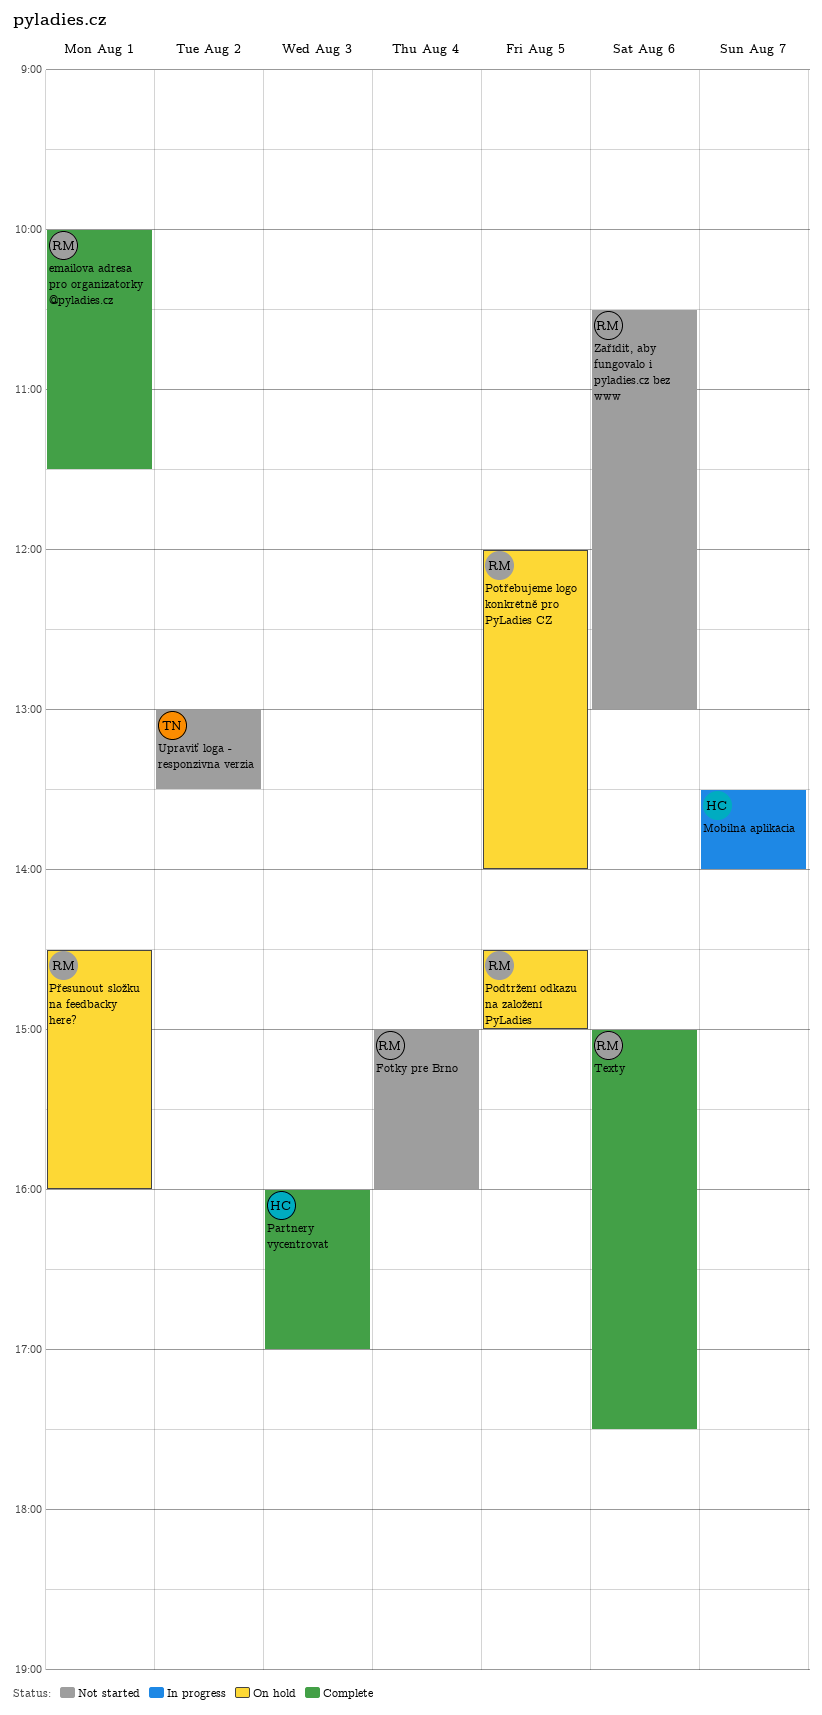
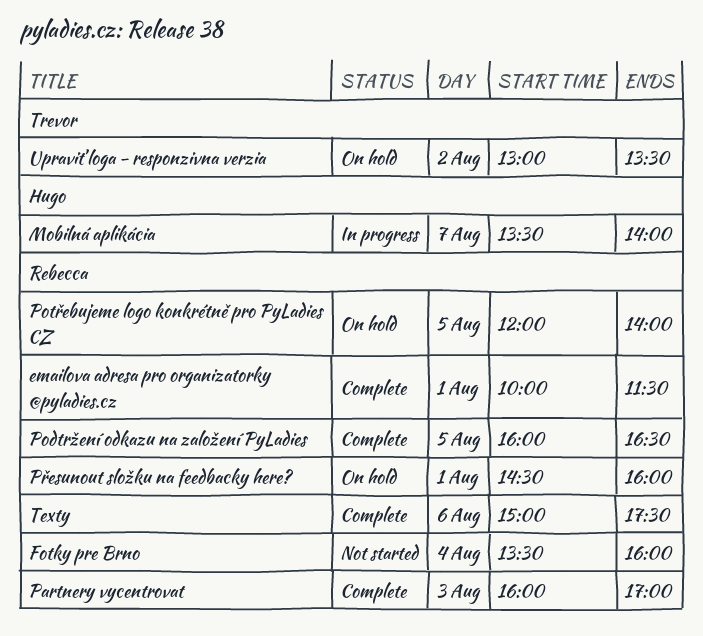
Fotky pre Brno, begins: 15:00 -> 13:30
Partnery vycentrovat, owner: Hugo -> Rebecca
Podtržení odkazu na založení PyLadies, status: On hold -> Complete
Podtržení odkazu na založení PyLadies, begins: 14:30 -> 16:00
Podtržení odkazu na založení PyLadies, ends: 15:00 -> 16:30
Upraviť loga - responzivna verzia, status: Not started -> On hold
Zařídit, aby fungovalo i pyladies.cz bez www: present -> none

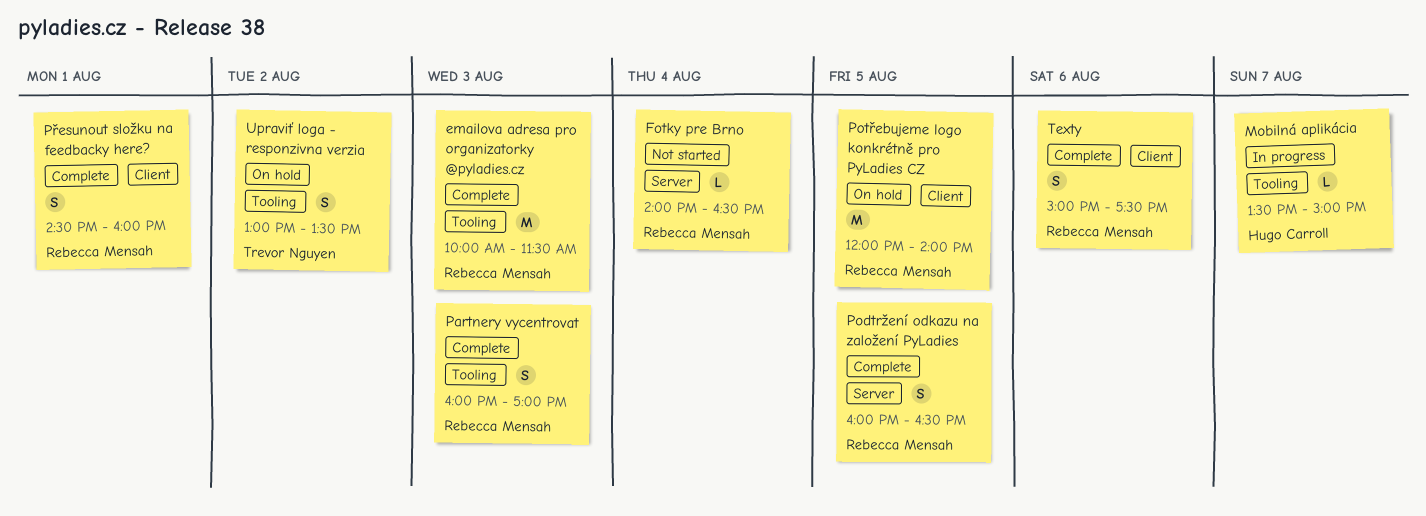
emailova adresa pro organizatorky @pyladies.cz, day: Aug 1 -> Aug 3
Fotky pre Brno, begins: 13:30 -> 14:00
Fotky pre Brno, ends: 16:00 -> 16:30
Mobilná aplikácia, ends: 14:00 -> 15:00
Přesunout složku na feedbacky here?, status: On hold -> Complete

